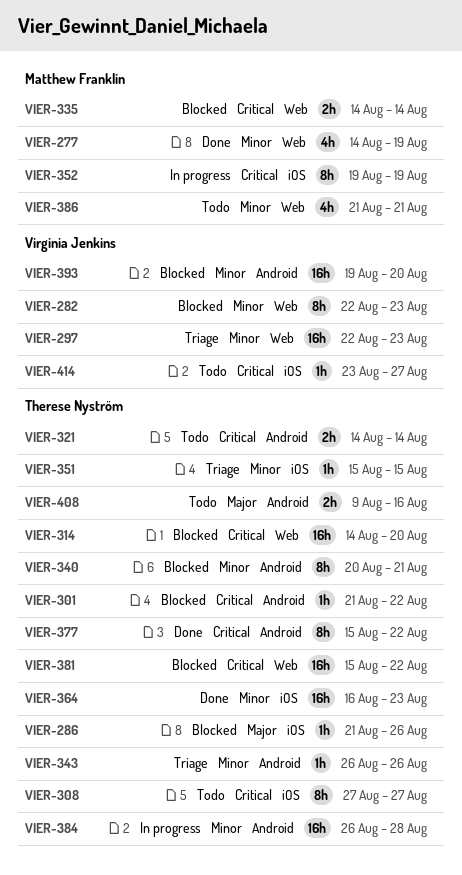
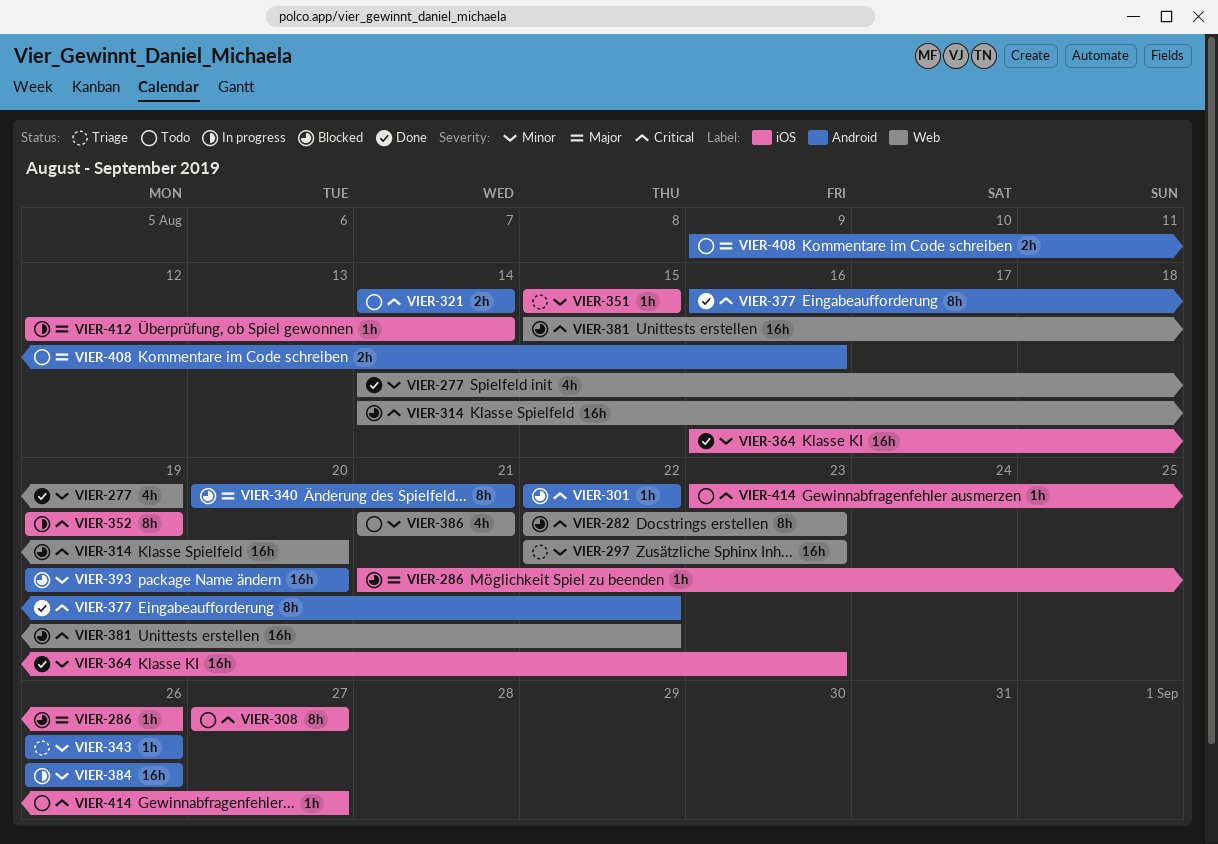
VIER-282, priority: Minor -> Critical
VIER-301, start: Aug 21 -> Aug 22
VIER-335: present -> none
VIER-340, priority: Minor -> Major
VIER-377, start: Aug 15 -> Aug 16
VIER-384, due: Aug 28 -> Aug 26
VIER-412: none -> present

